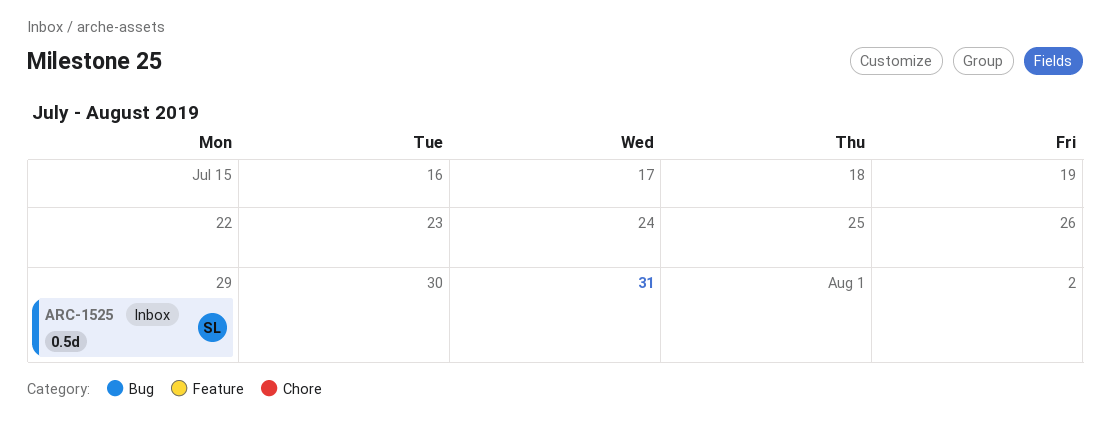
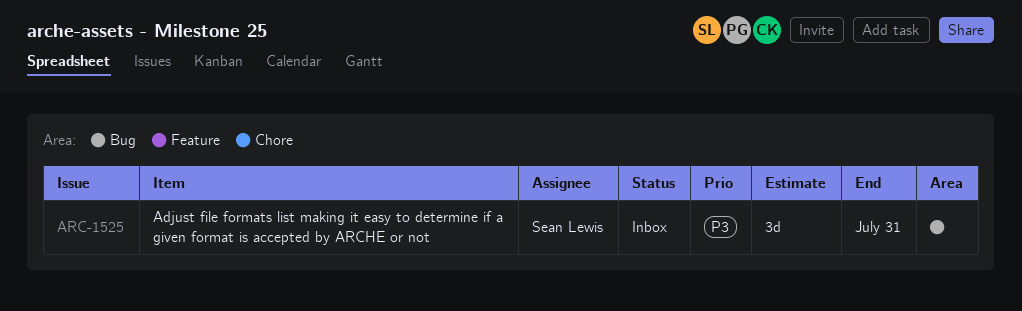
ARC-1525, estimate: 0.5d -> 3d
ARC-1525, due: Jul 29 -> Jul 31

